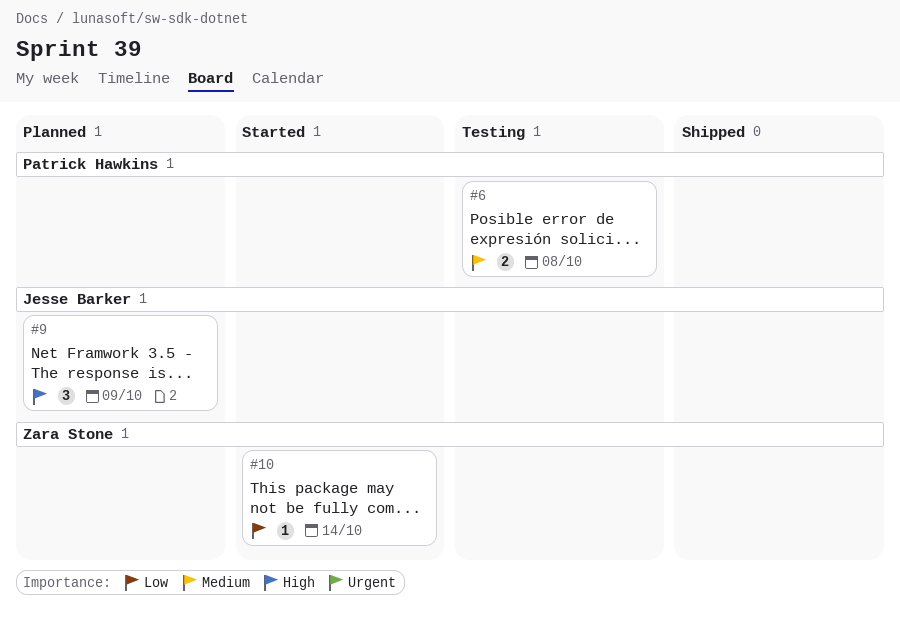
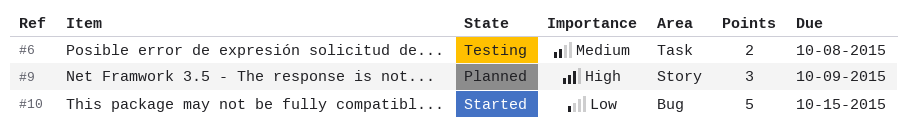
#10, estimate: 1 -> 5
#10, due: Oct 14 -> Oct 15

